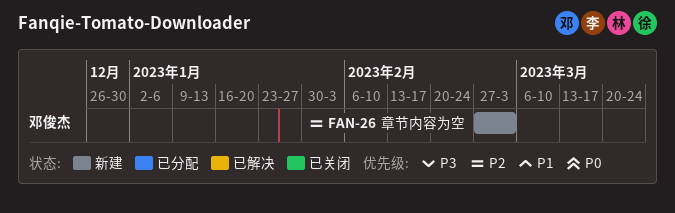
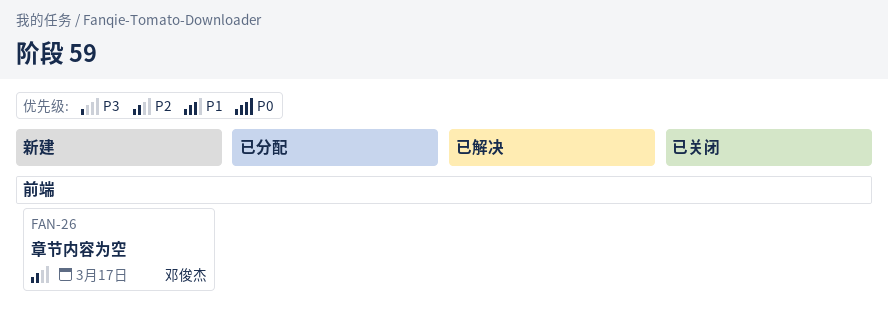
FAN-26, due: Mar 3 -> Mar 17

